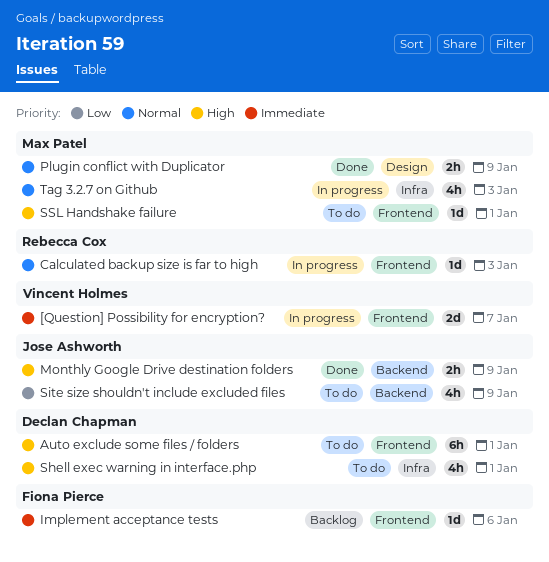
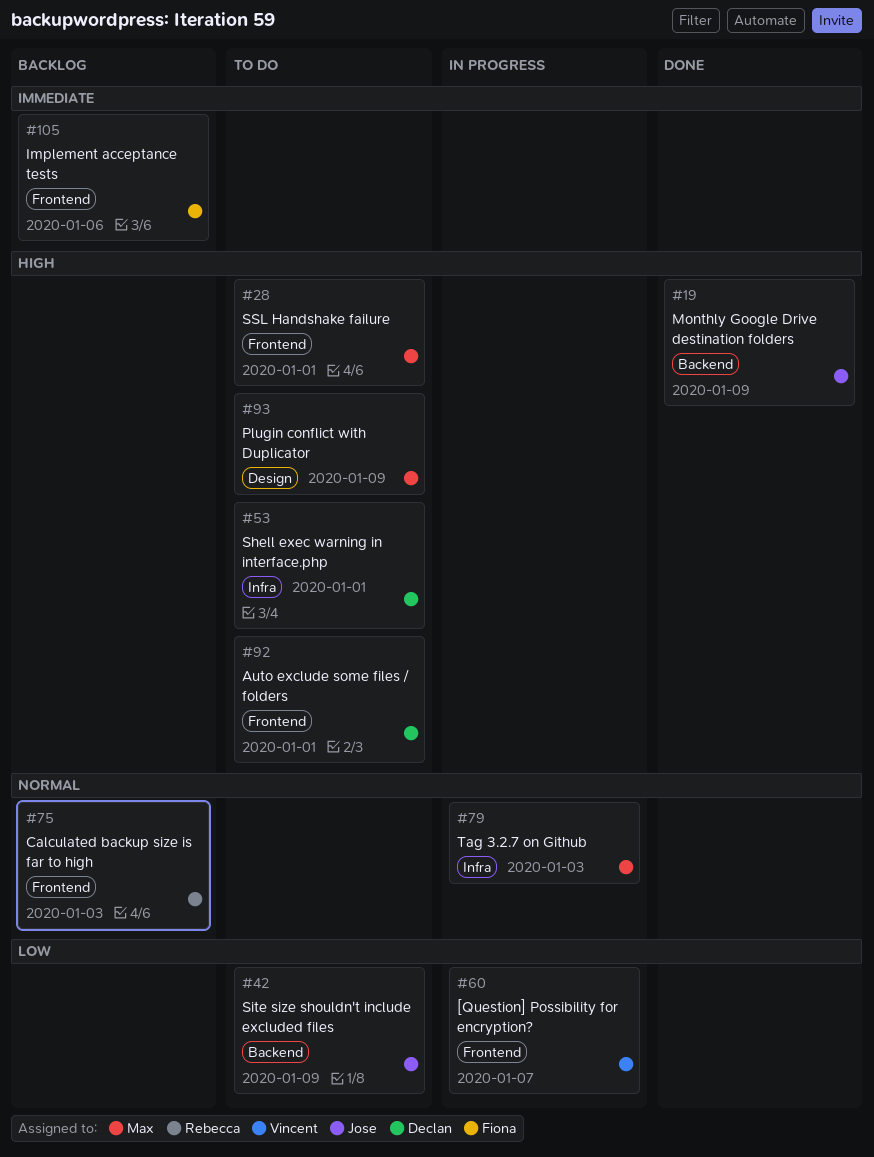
[Question] Possibility for encryption?, priority: Immediate -> Low
Calculated backup size is far to high, status: In progress -> Backlog
Plugin conflict with Duplicator, status: Done -> To do
Plugin conflict with Duplicator, priority: Normal -> High

